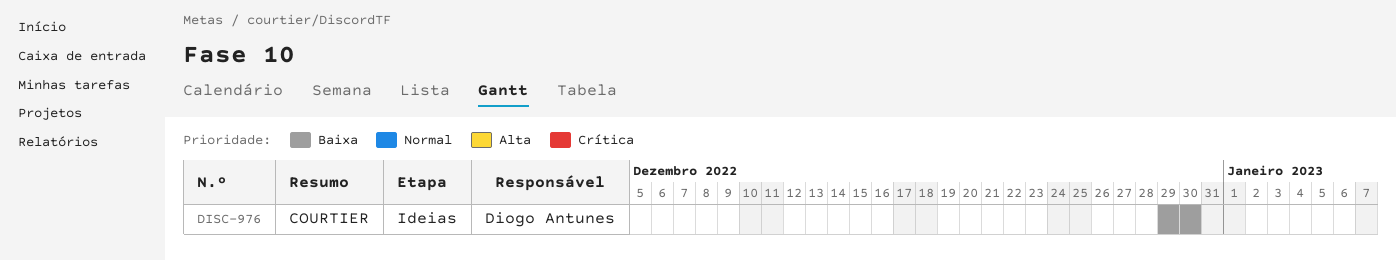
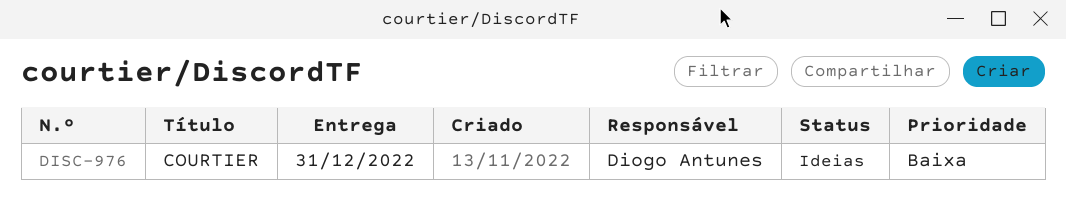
DISC-976, due: Dec 30 -> Dec 31

